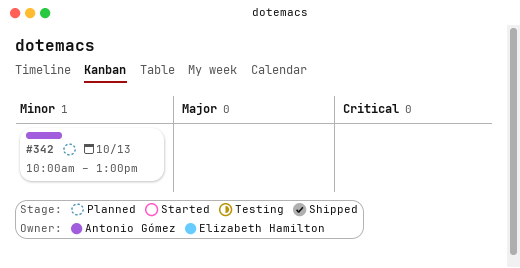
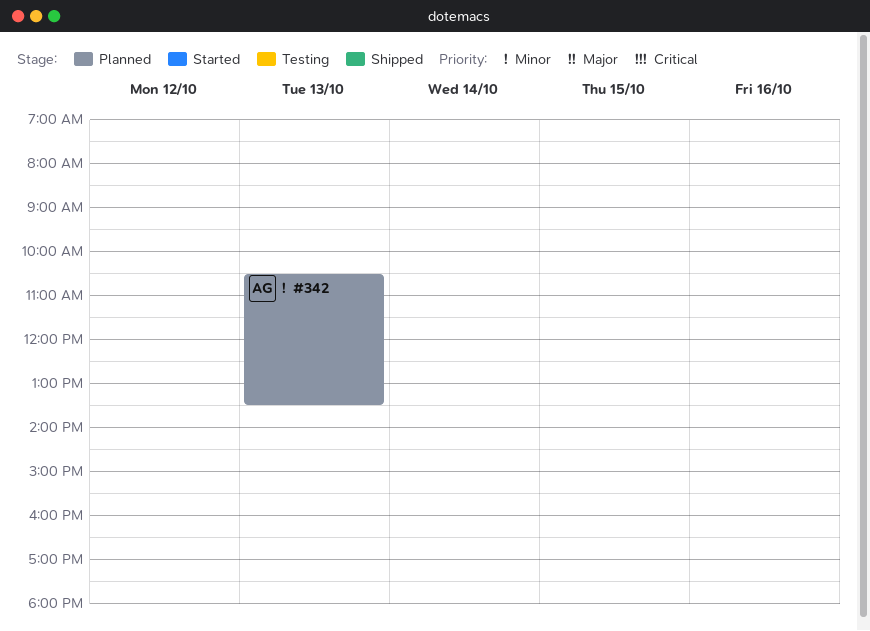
#342, begins: 10:00 -> 10:30
#342, ends: 13:00 -> 13:30

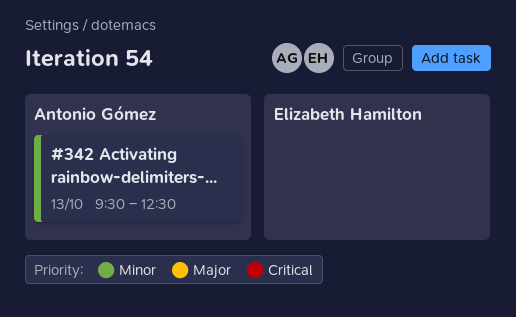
#342, begins: 10:30 -> 09:30
#342, ends: 13:30 -> 12:30

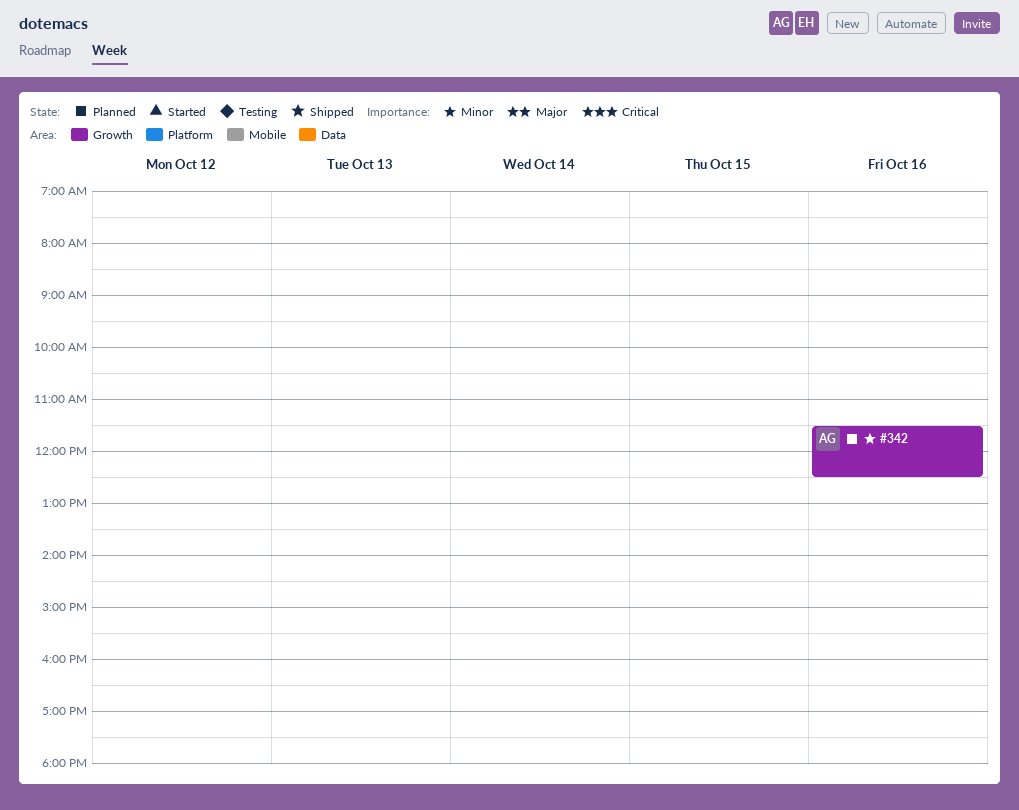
#342, day: Oct 13 -> Oct 16
#342, begins: 09:30 -> 11:30

